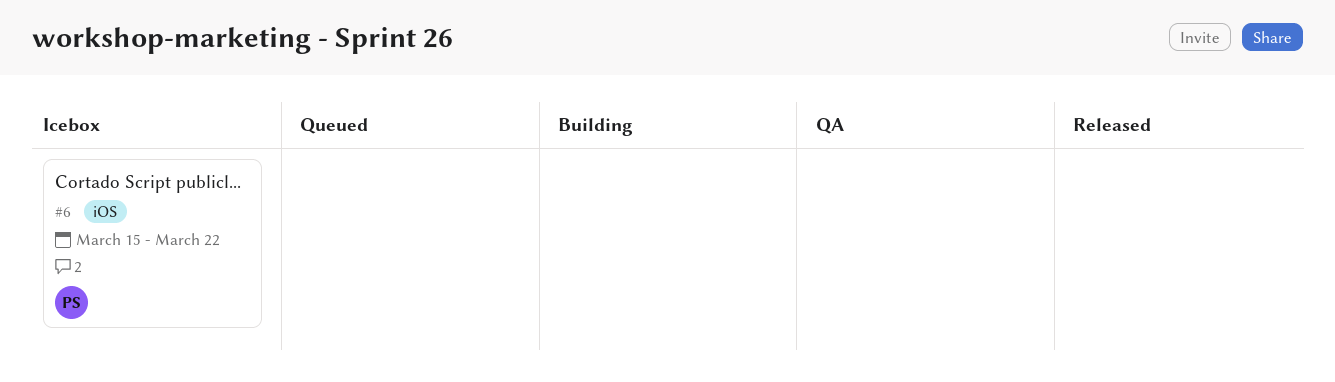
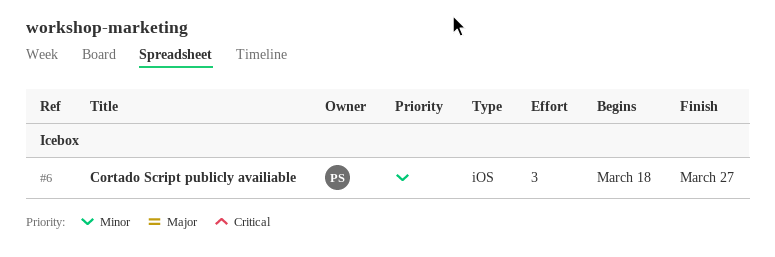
#6, start: Mar 15 -> Mar 18
#6, due: Mar 22 -> Mar 27

